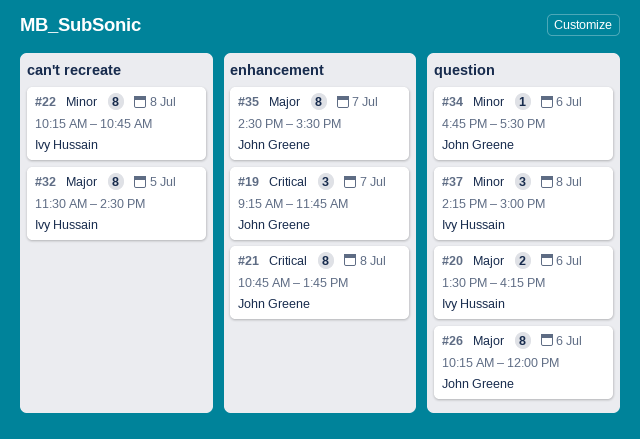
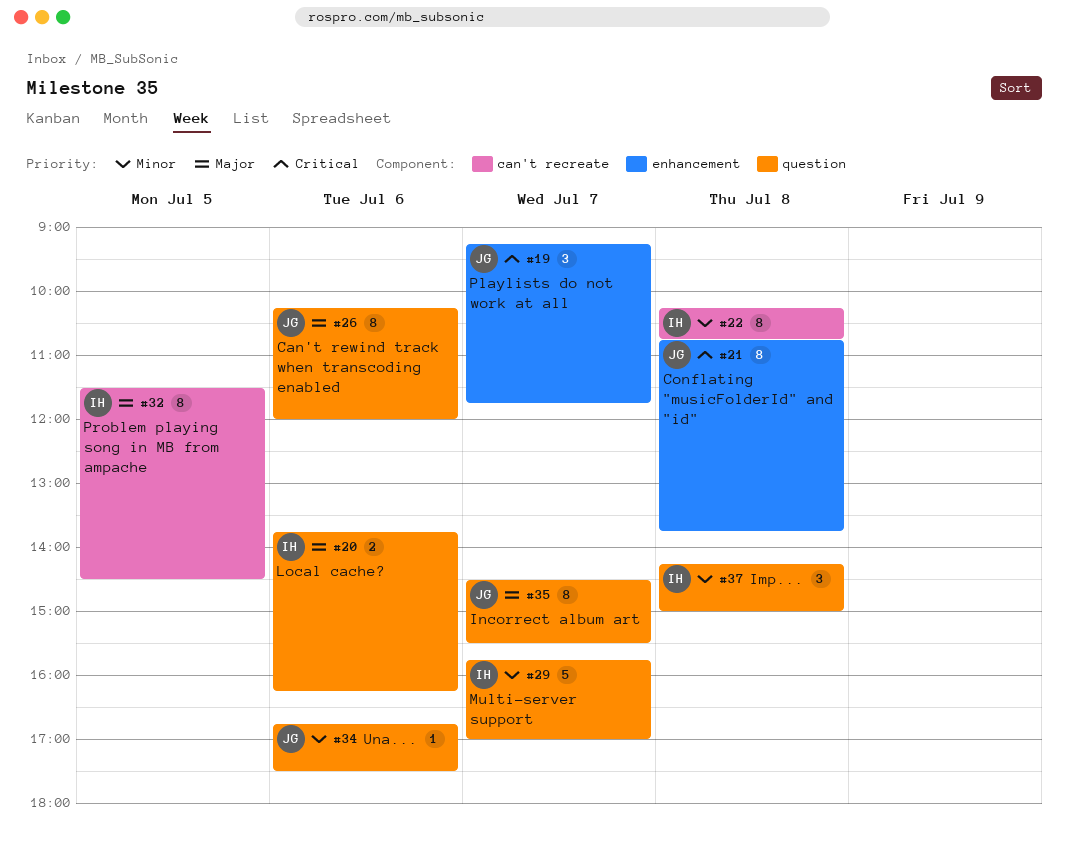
#20, begins: 13:30 -> 13:45
#29: none -> present
#35, label: enhancement -> question

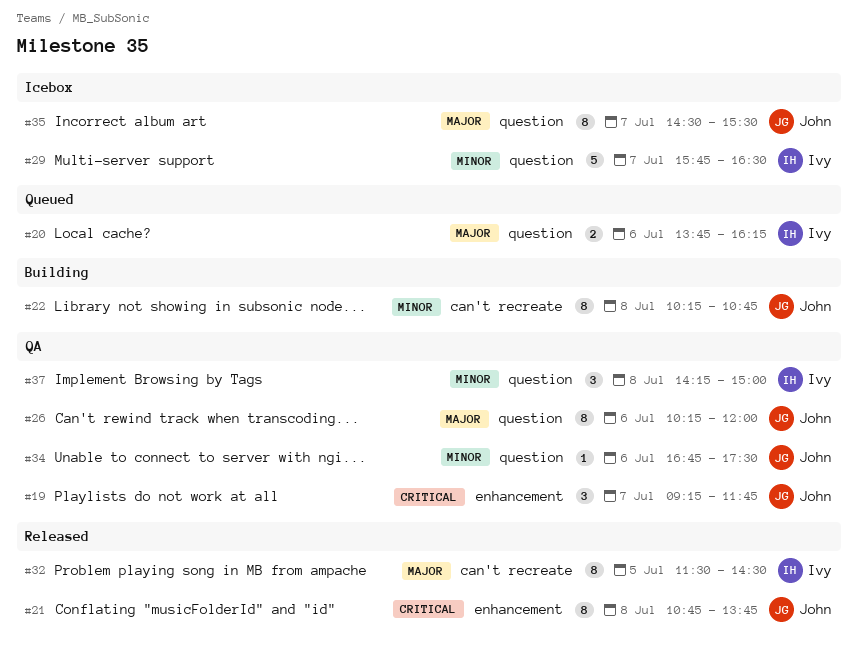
#22, owner: Ivy -> John
#29, ends: 17:00 -> 16:30

